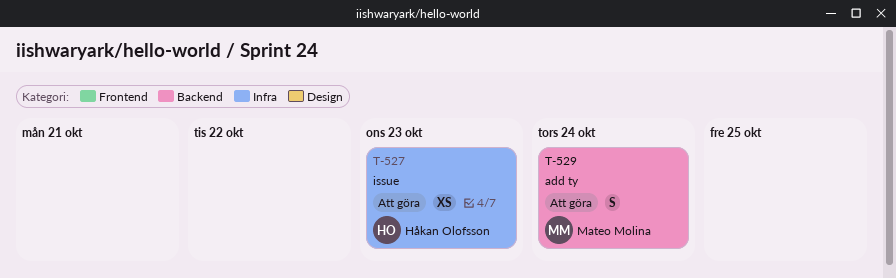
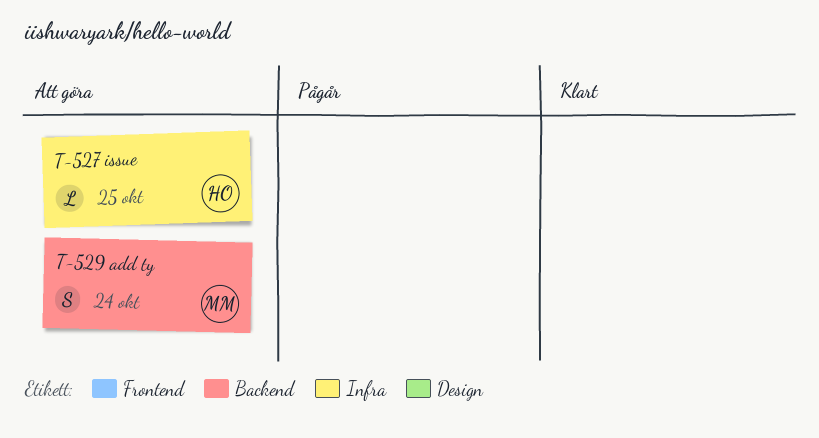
T-527, estimate: XS -> L
T-527, due: Oct 23 -> Oct 25

